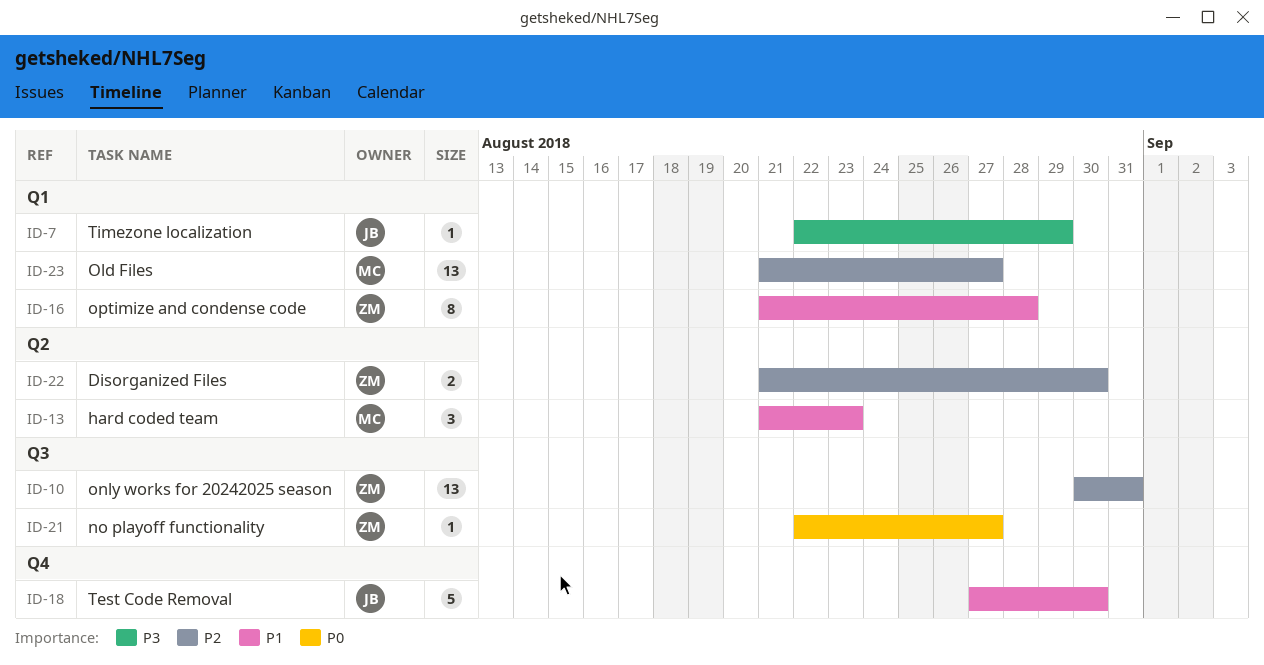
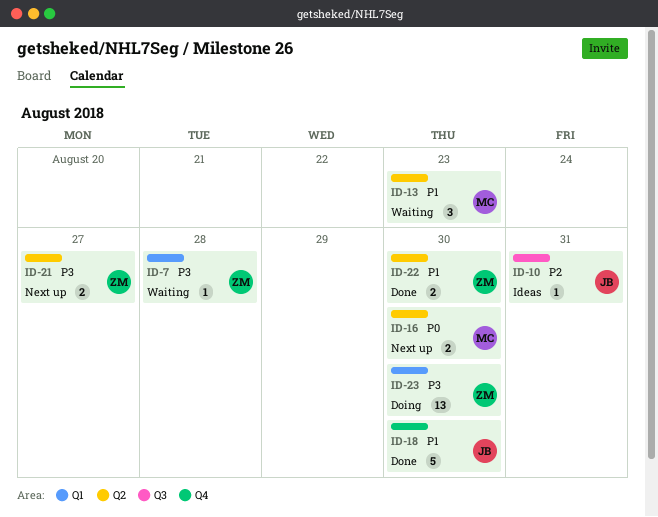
ID-7, owner: JB -> ZM
ID-7, due: Aug 29 -> Aug 28
ID-10, owner: ZM -> JB
ID-10, estimate: 13 -> 1
ID-16, owner: ZM -> MC
ID-16, priority: P1 -> P0
ID-16, label: Q1 -> Q2
ID-16, estimate: 8 -> 2
ID-16, due: Aug 28 -> Aug 30
ID-21, priority: P0 -> P3
ID-21, label: Q3 -> Q2
ID-21, estimate: 1 -> 2
ID-22, priority: P2 -> P1
ID-23, owner: MC -> ZM
ID-23, priority: P2 -> P3
ID-23, due: Aug 27 -> Aug 30

